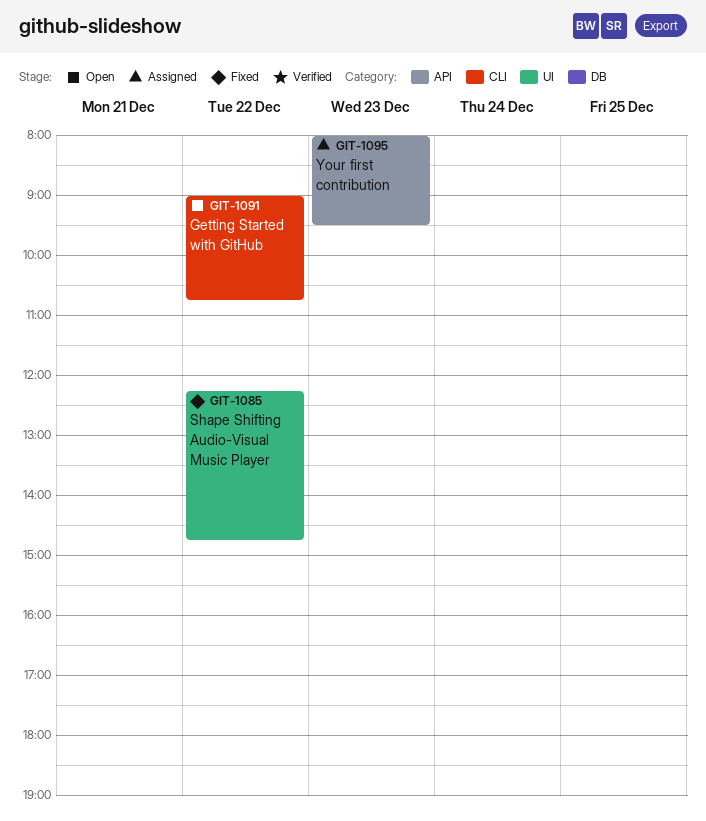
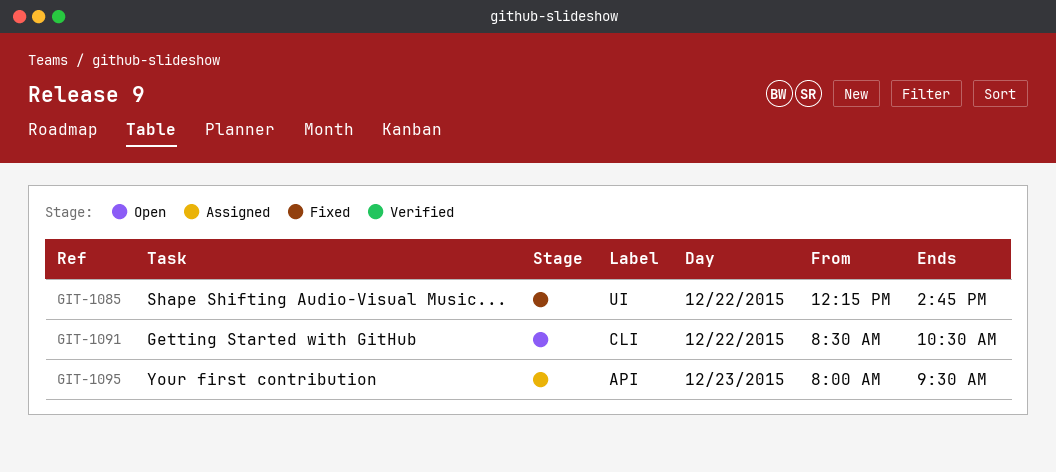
GIT-1091, begins: 09:00 -> 08:30
GIT-1091, ends: 10:45 -> 10:30

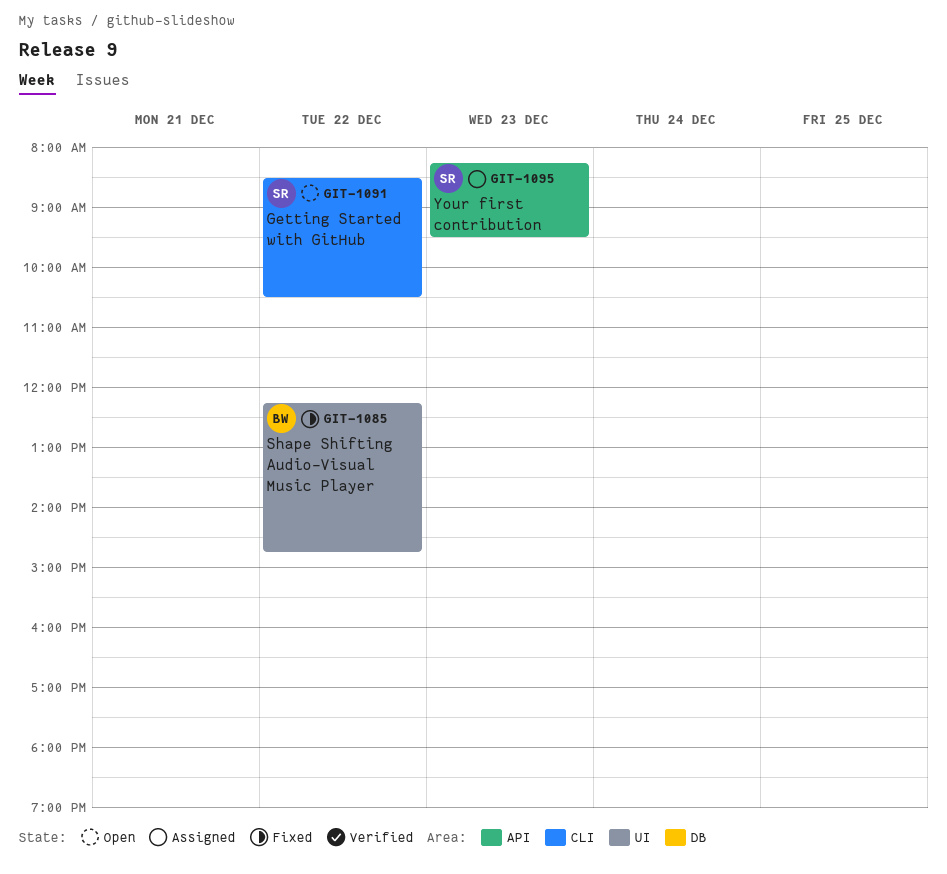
GIT-1095, begins: 08:00 -> 08:15

